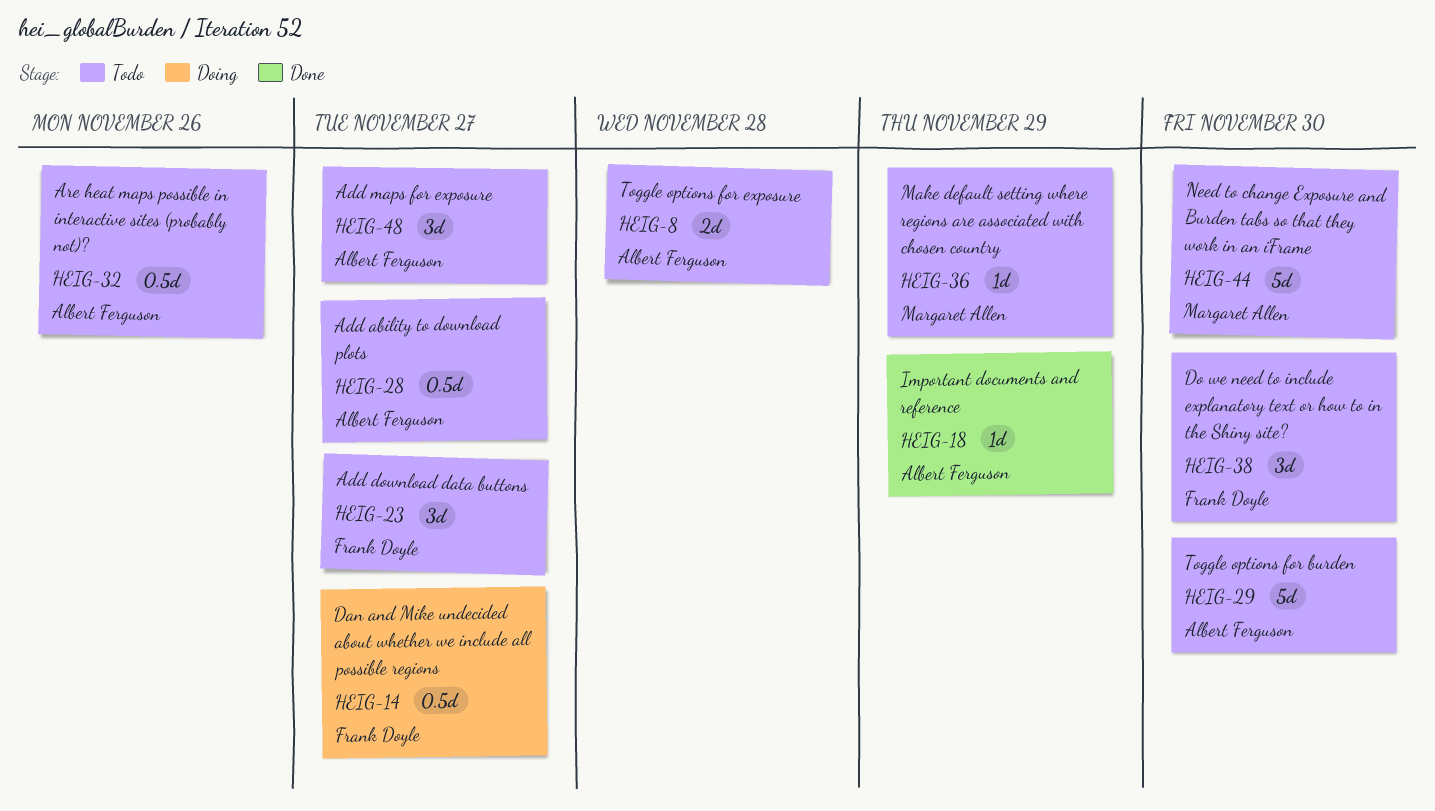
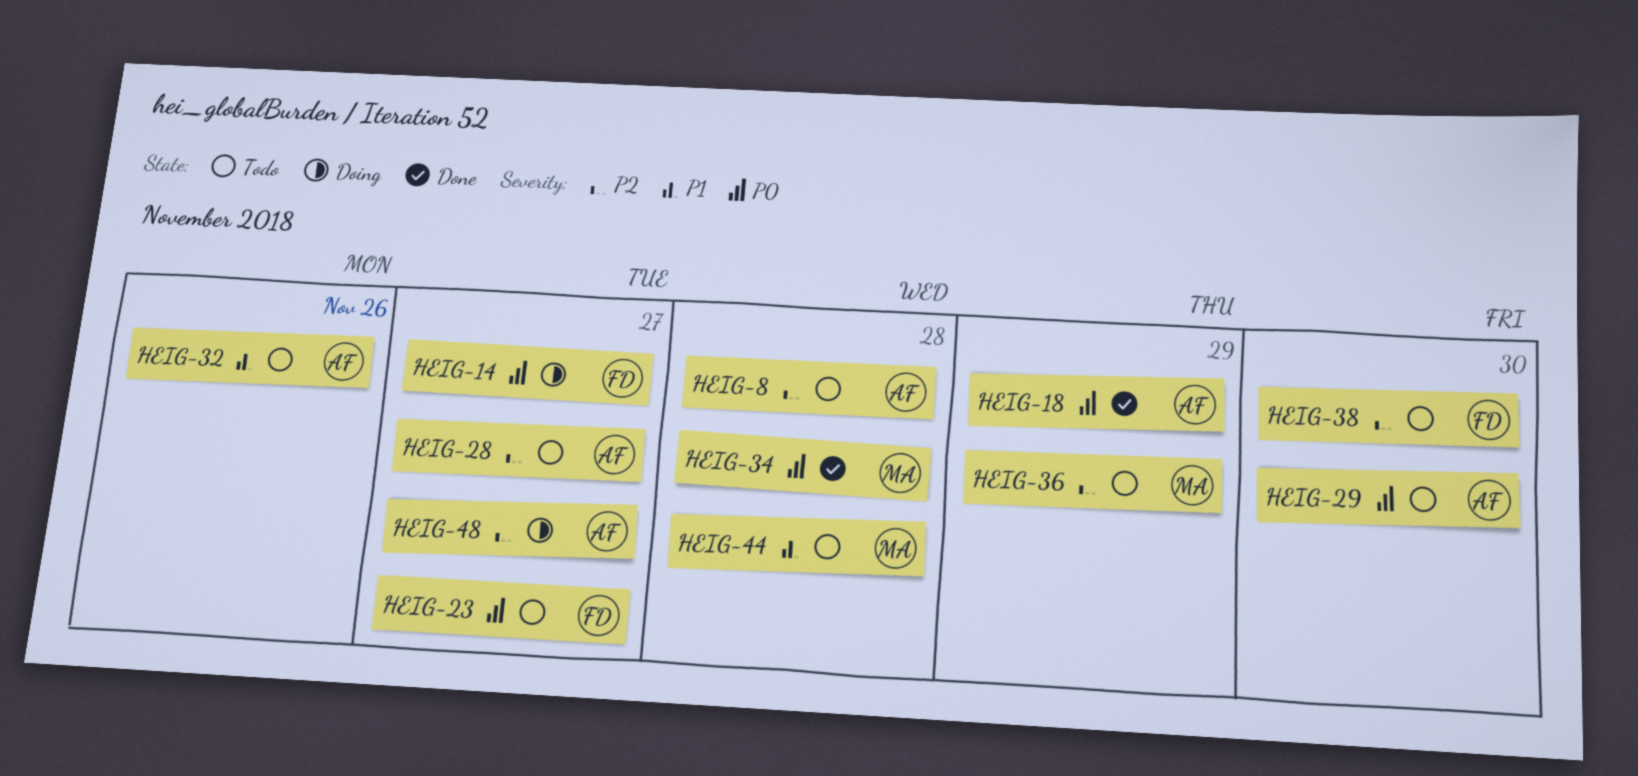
HEIG-34: none -> present
HEIG-44, due: Nov 30 -> Nov 28
HEIG-48, status: Todo -> Doing

